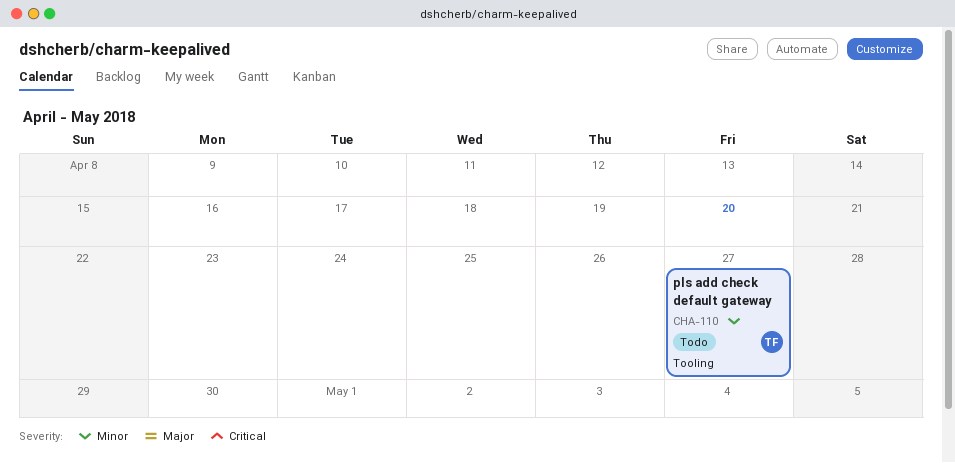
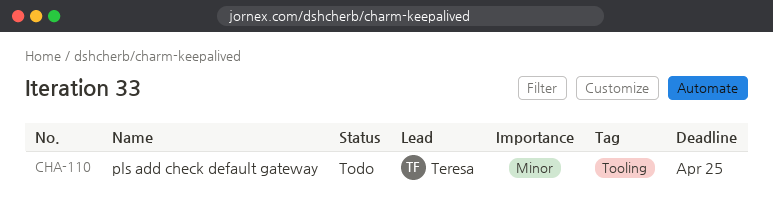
CHA-110, due: Apr 27 -> Apr 25

